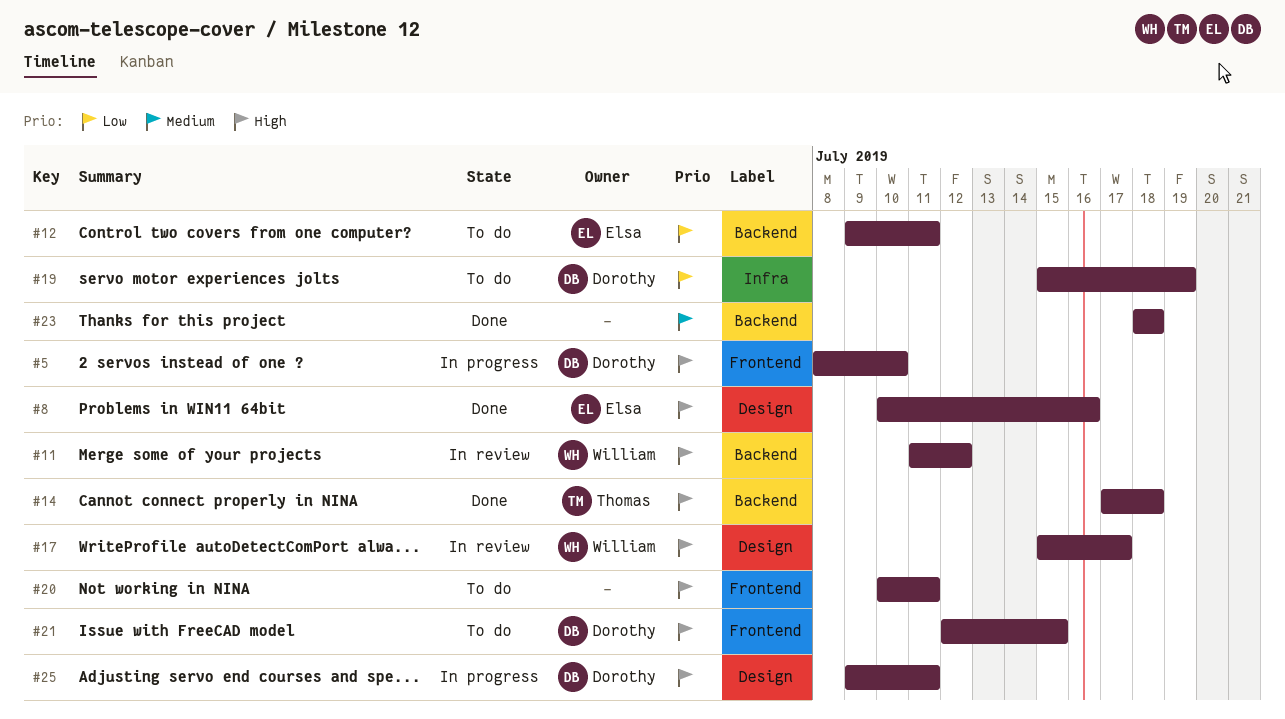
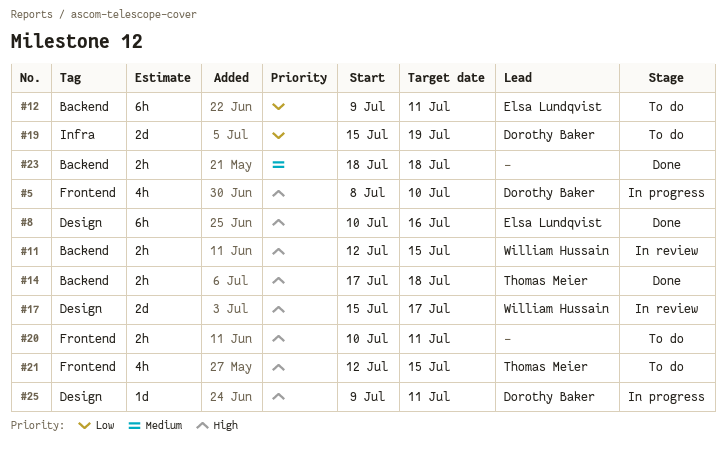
#11, start: Jul 11 -> Jul 12
#11, due: Jul 12 -> Jul 15
#21, owner: Dorothy Baker -> Thomas Meier

